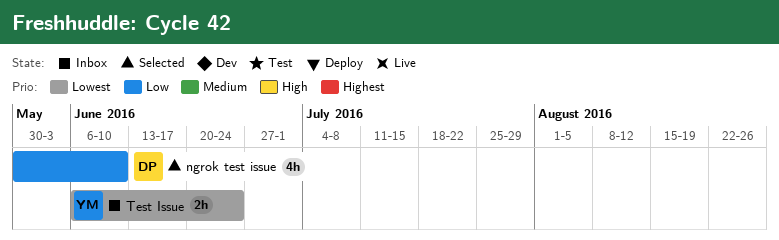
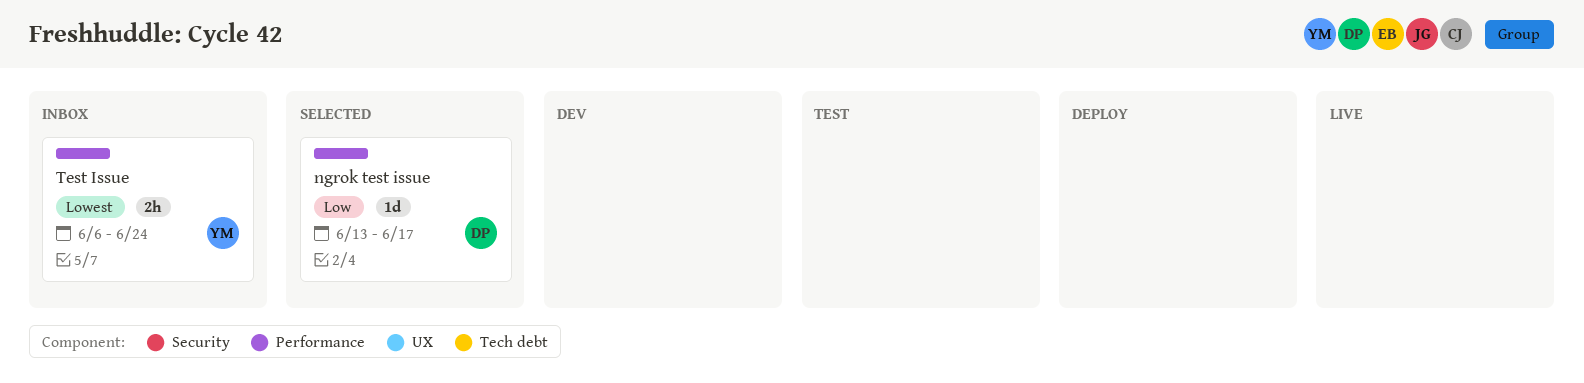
ngrok test issue, estimate: 4h -> 1d
ngrok test issue, start: May 30 -> Jun 13
ngrok test issue, due: Jun 10 -> Jun 17

